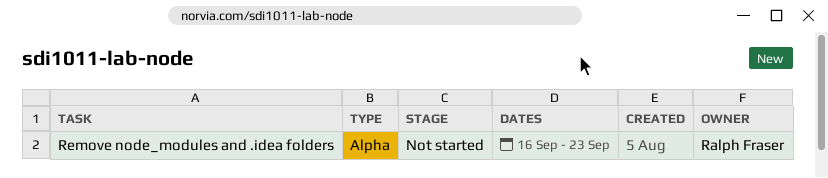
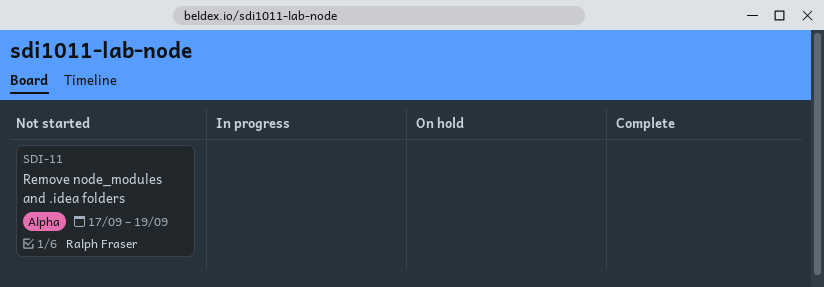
Remove node_modules and .idea folders, start: Sep 16 -> Sep 17
Remove node_modules and .idea folders, due: Sep 23 -> Sep 19

